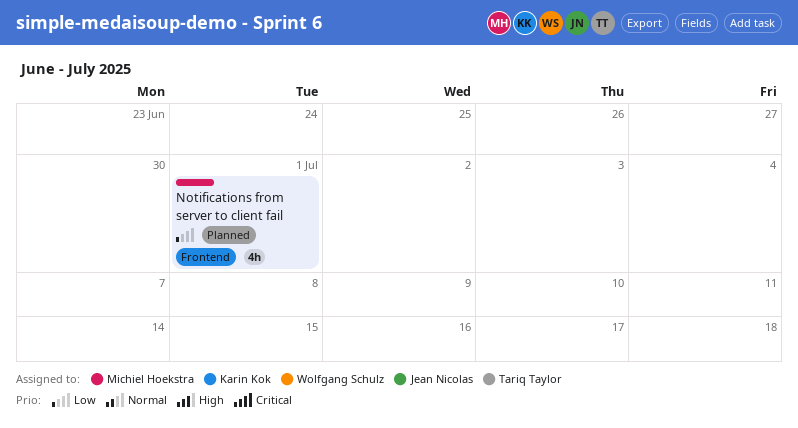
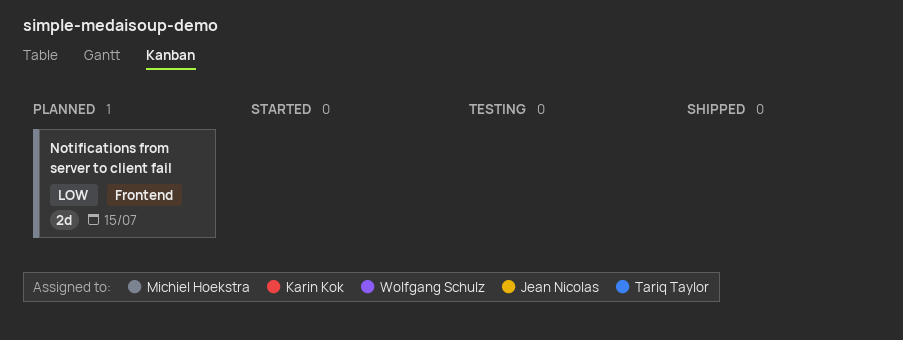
Notifications from server to client fail, estimate: 4h -> 2d
Notifications from server to client fail, due: Jul 1 -> Jul 15

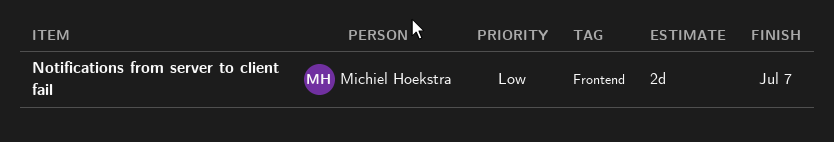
Notifications from server to client fail, due: Jul 15 -> Jul 7

